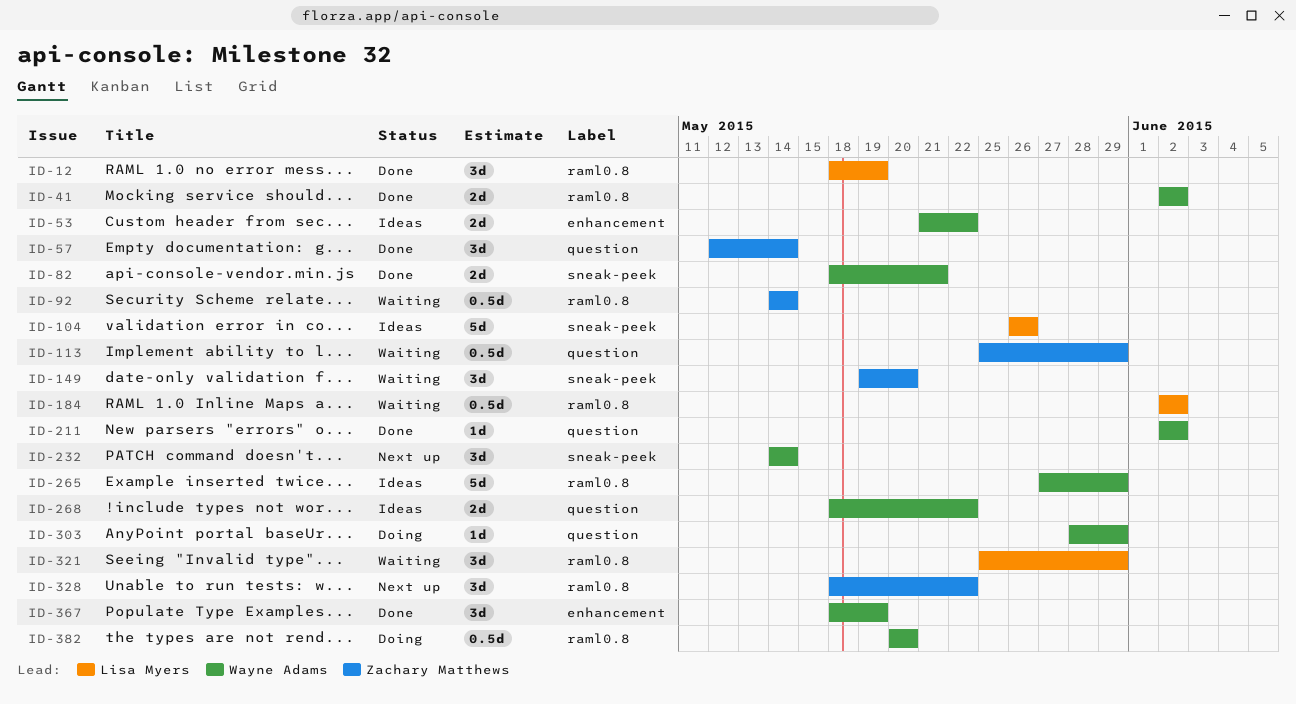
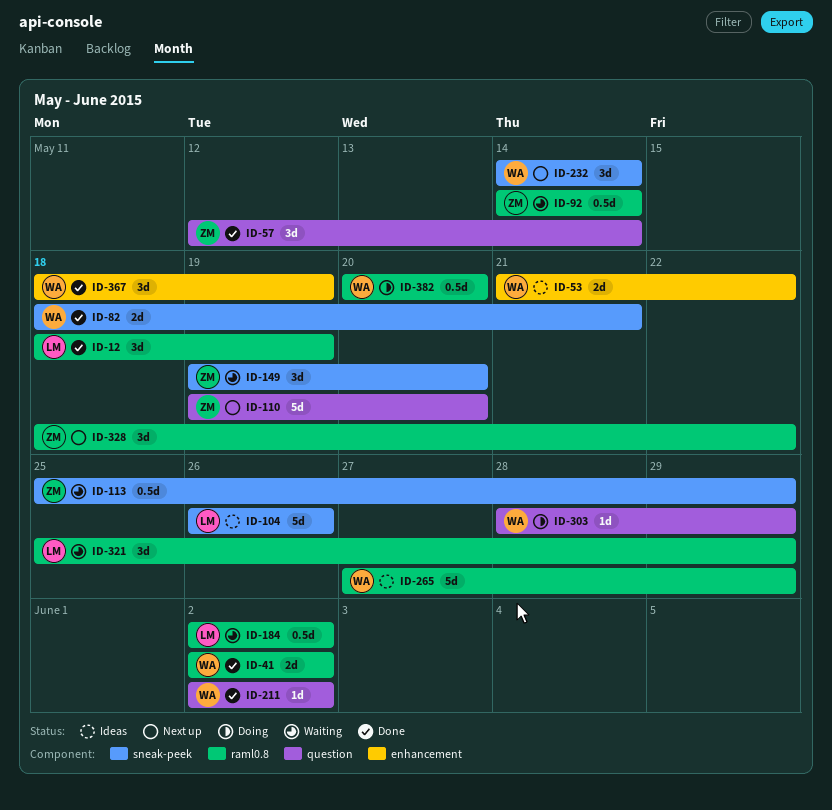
ID-110: none -> present
ID-113, label: question -> sneak-peek
ID-268: present -> none

